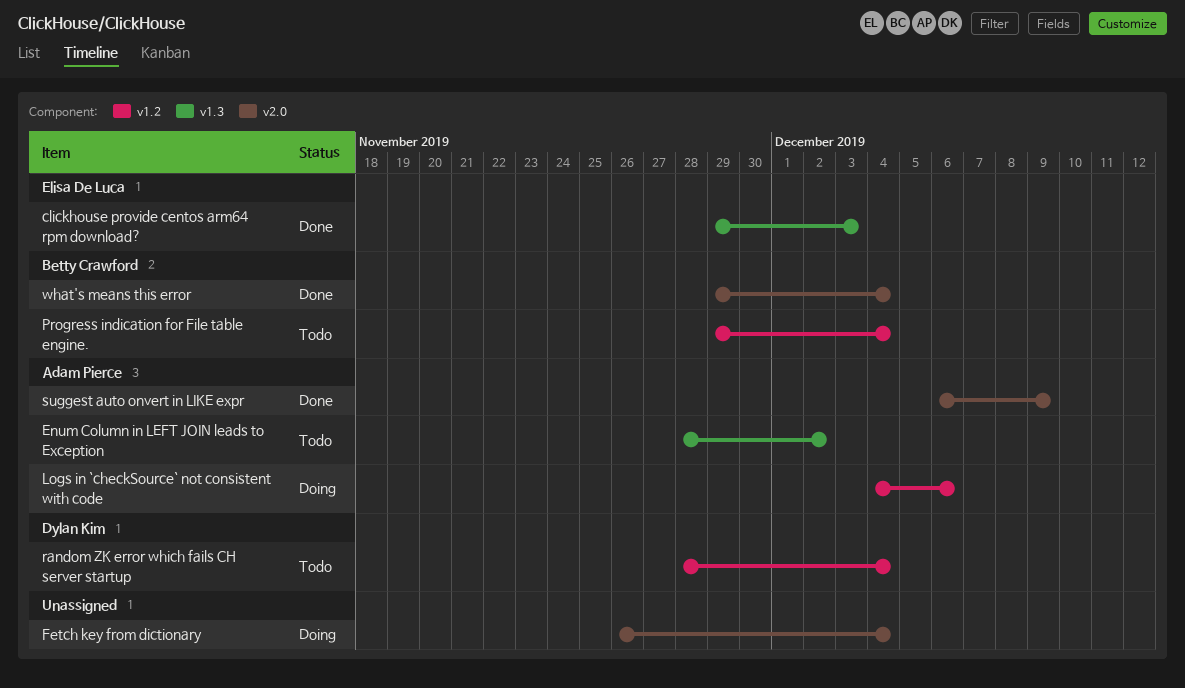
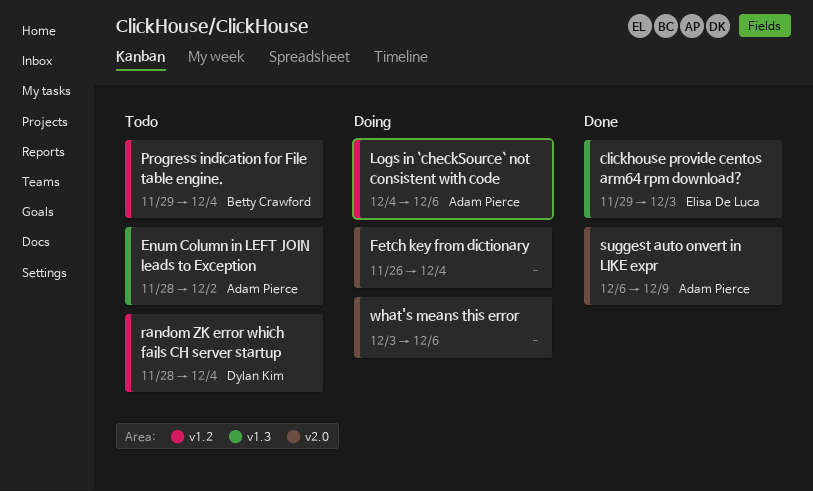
what's means this error, status: Done -> Doing
what's means this error, owner: Betty Crawford -> none
what's means this error, start: Nov 29 -> Dec 3
what's means this error, due: Dec 4 -> Dec 6

